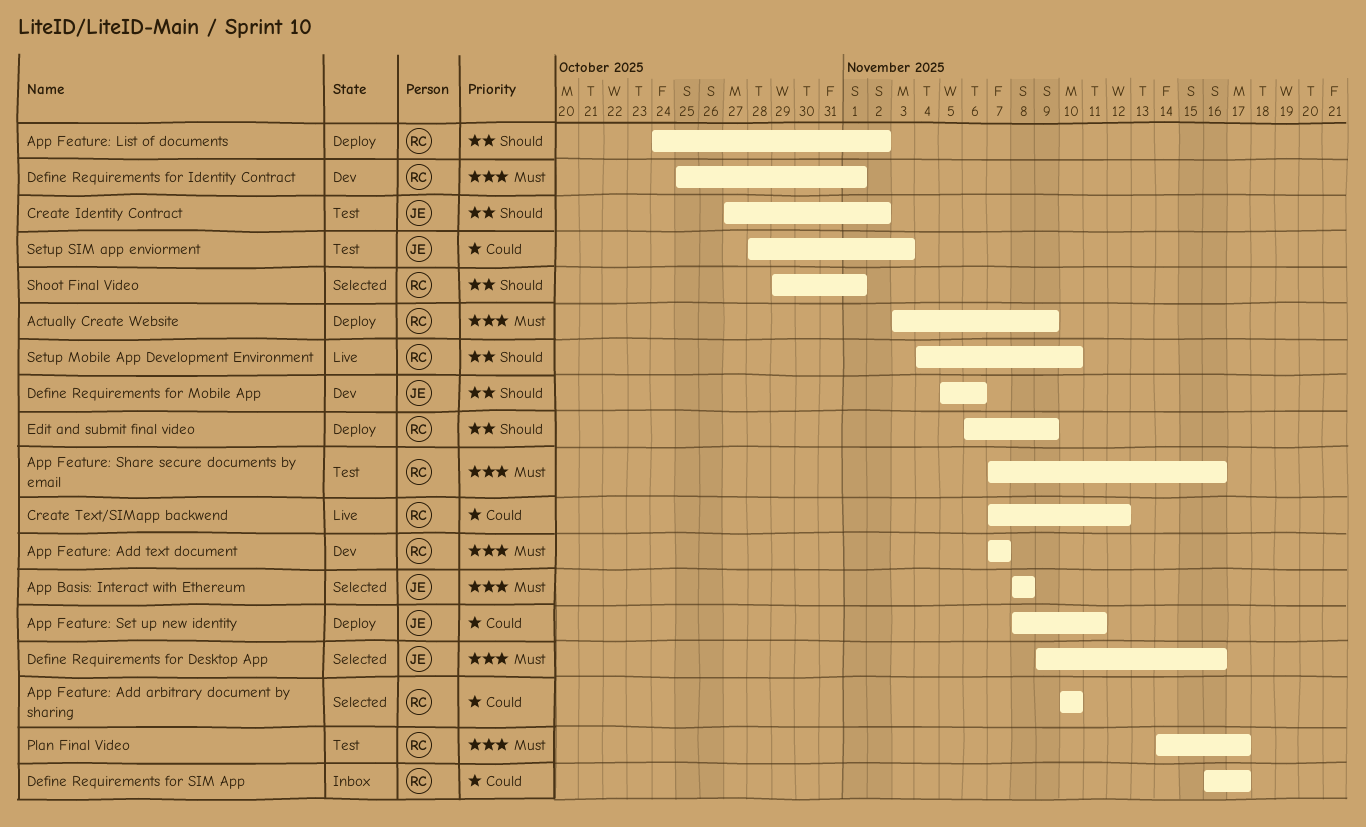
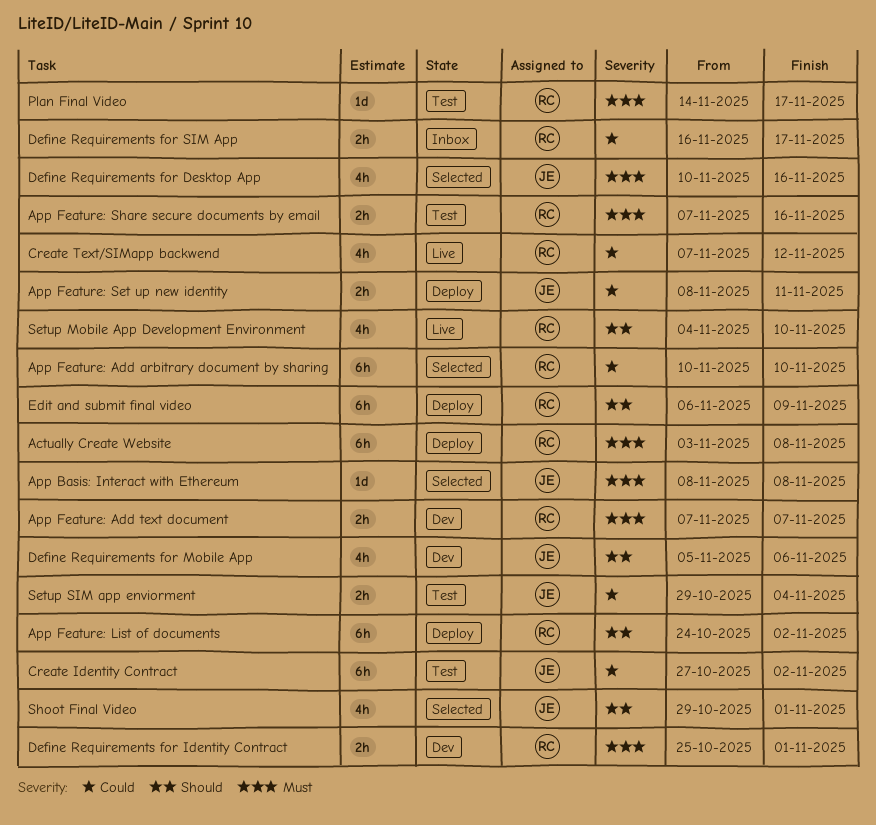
Actually Create Website, due: Nov 9 -> Nov 8
Create Identity Contract, priority: Should -> Could
Define Requirements for Desktop App, start: Nov 9 -> Nov 10
Setup SIM app enviorment, start: Oct 28 -> Oct 29
Setup SIM app enviorment, due: Nov 3 -> Nov 4
Shoot Final Video, owner: RC -> JE

